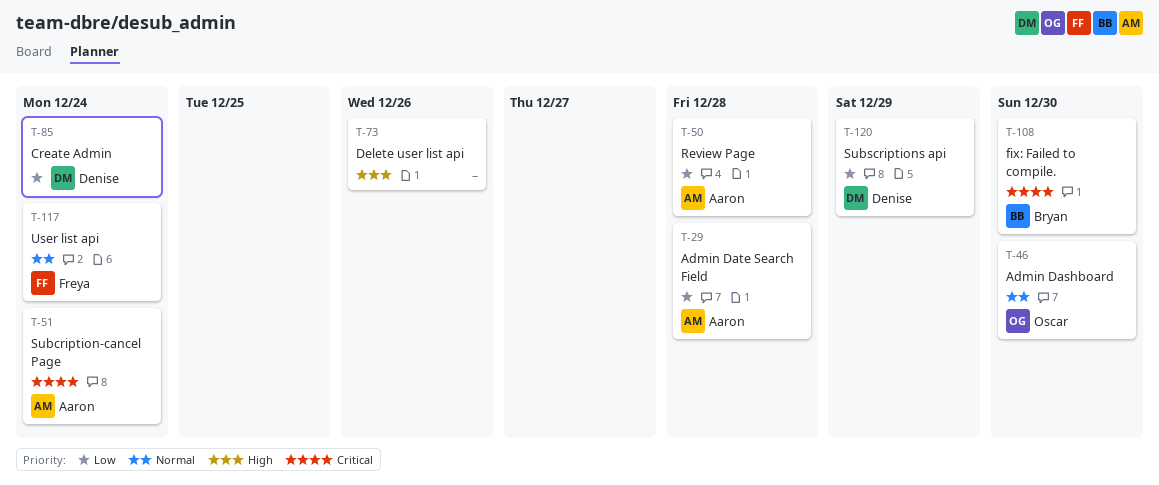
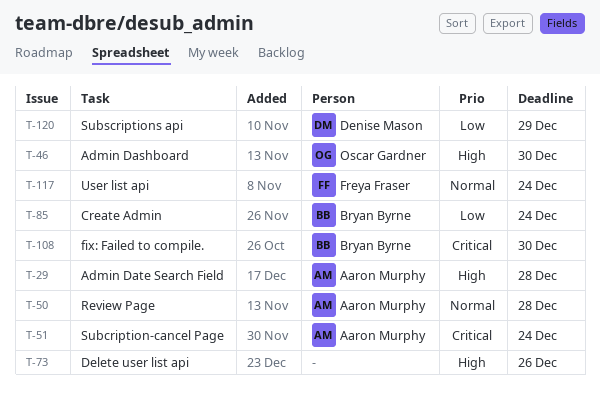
T-29, priority: Low -> High
T-46, priority: Normal -> High
T-50, priority: Low -> Normal
T-85, owner: Denise Mason -> Bryan Byrne

